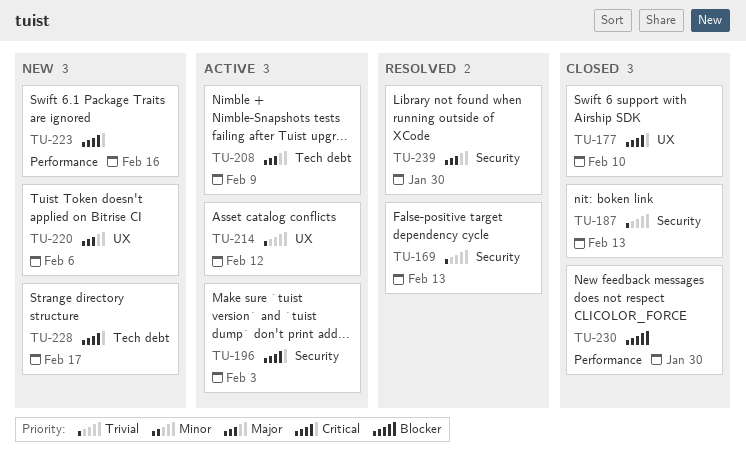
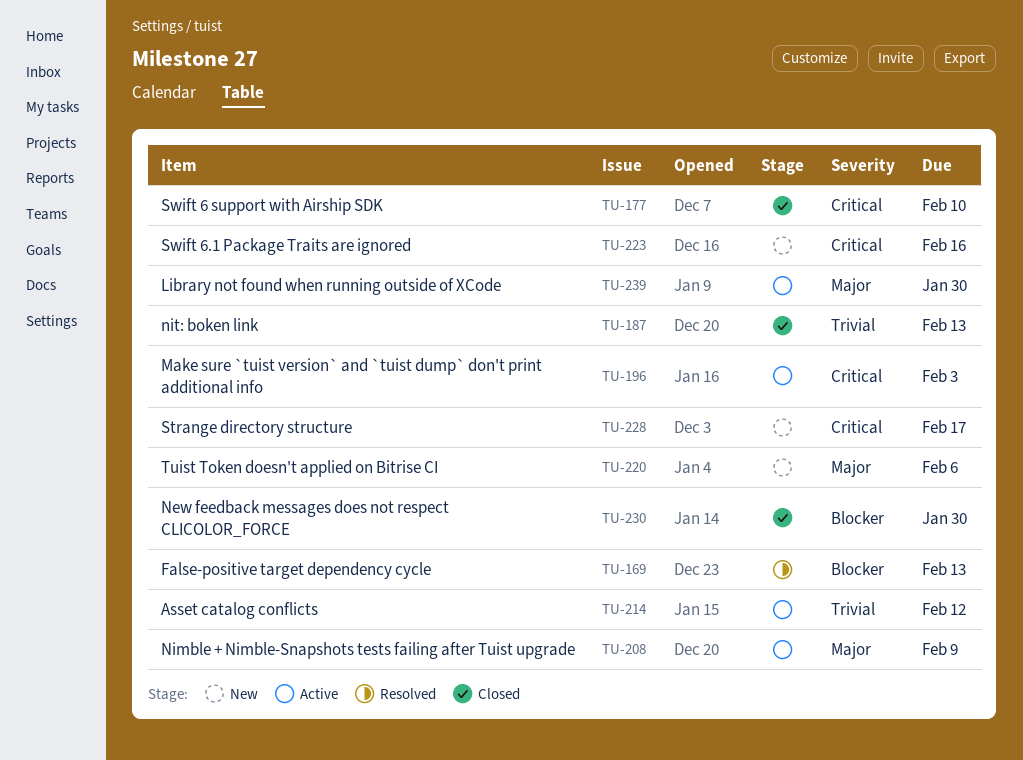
TU-169, priority: Trivial -> Blocker
TU-239, status: Resolved -> Active

